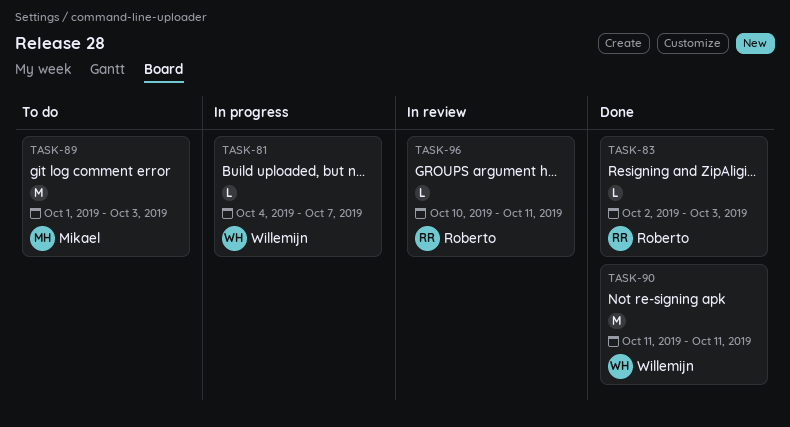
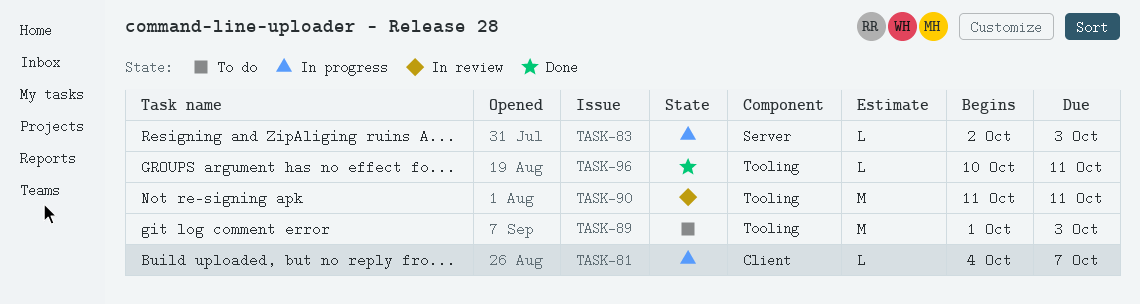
TASK-83, status: Done -> In progress
TASK-90, status: Done -> In review
TASK-96, status: In review -> Done

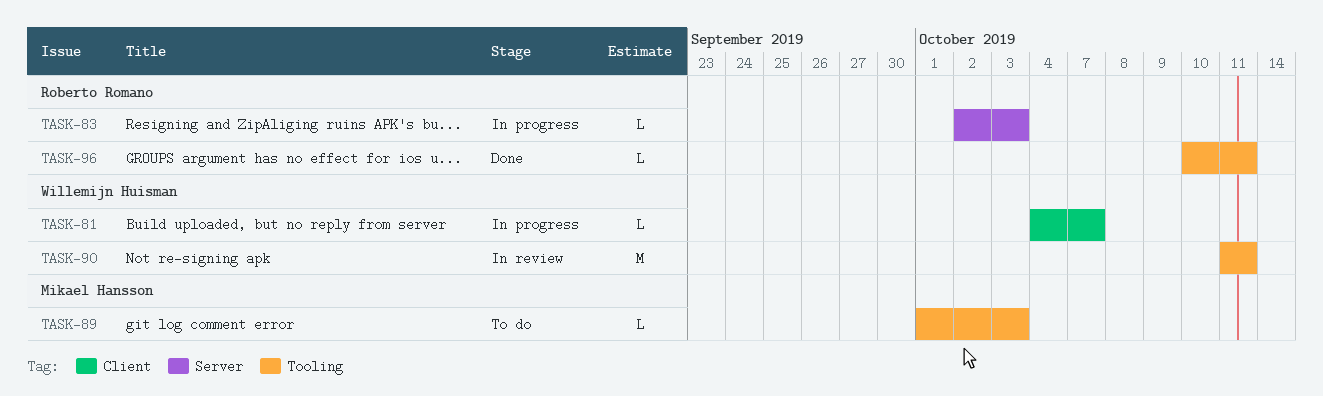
TASK-89, estimate: M -> L

